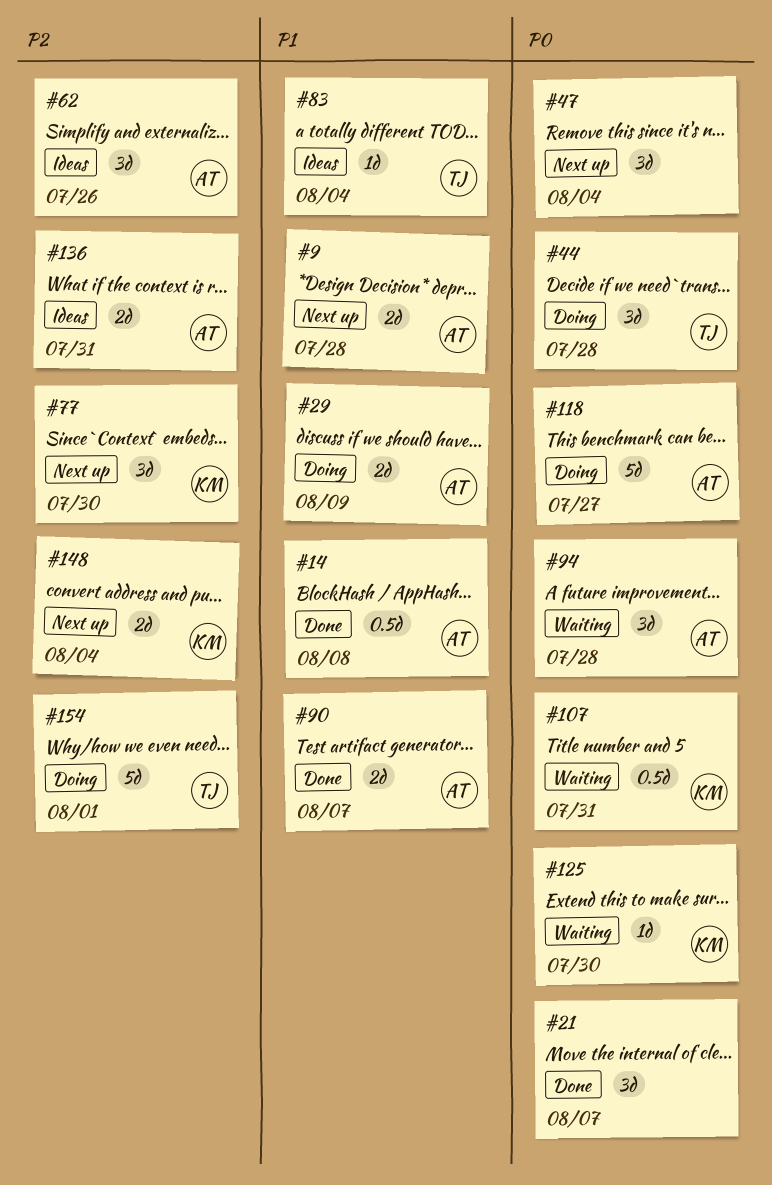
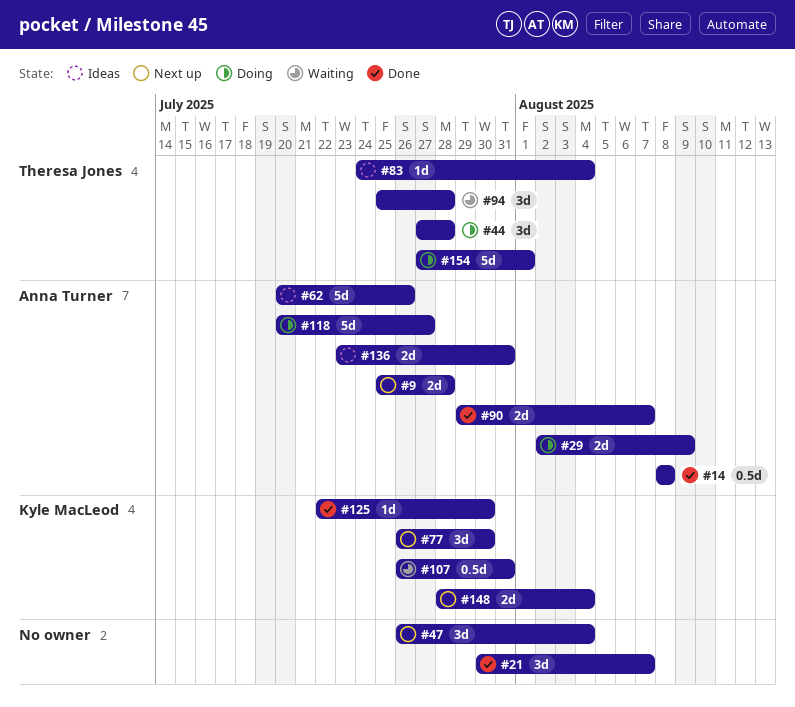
#62, estimate: 3d -> 5d
#94, owner: Anna Turner -> Theresa Jones
#125, status: Waiting -> Done

